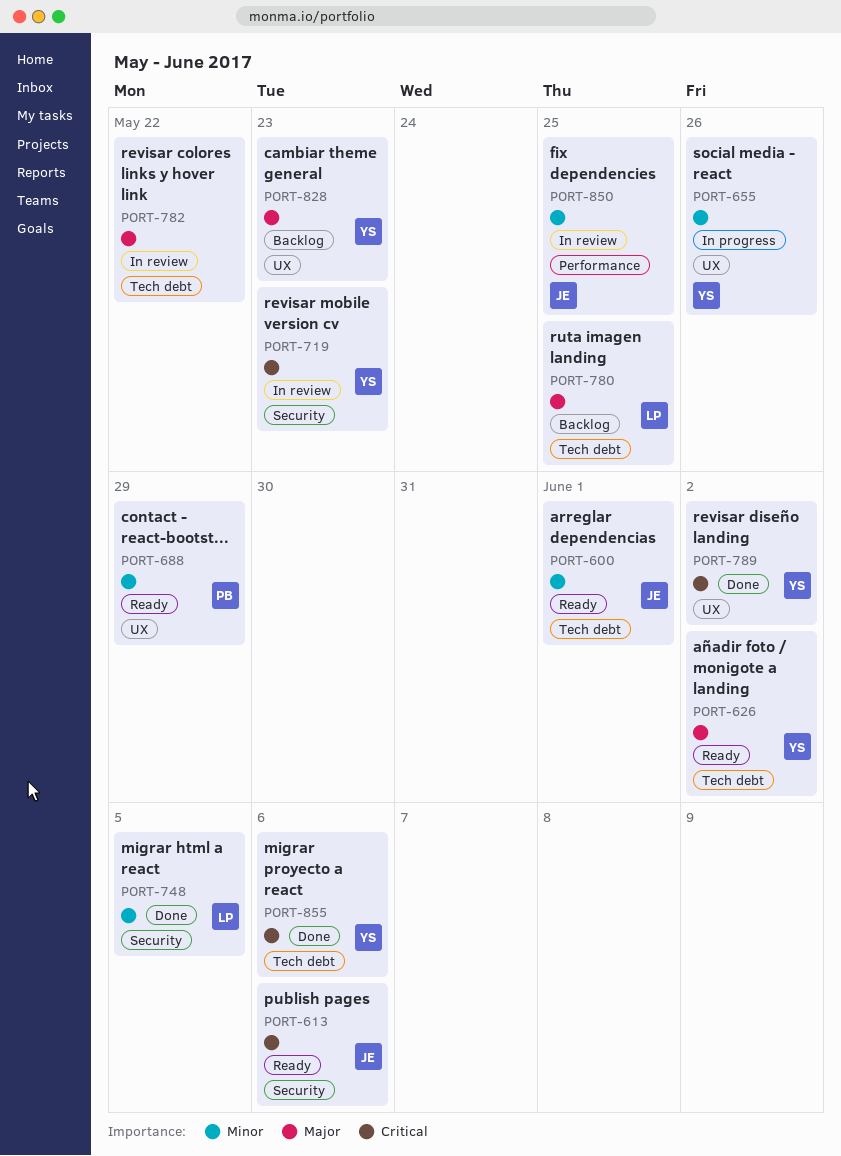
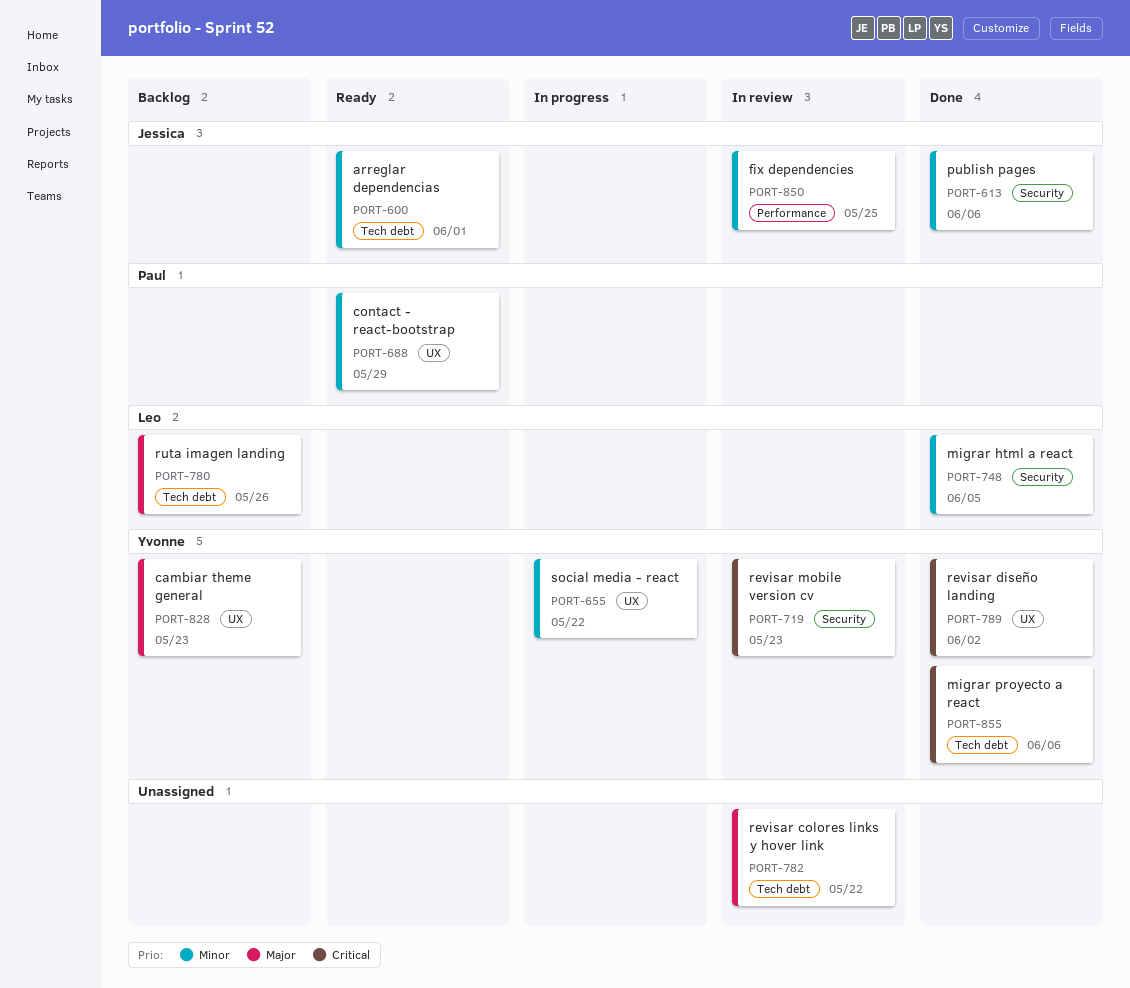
PORT-613, status: Ready -> Done
PORT-613, priority: Critical -> Minor
PORT-626: present -> none
PORT-655, due: May 26 -> May 22
PORT-780, due: May 25 -> May 26

